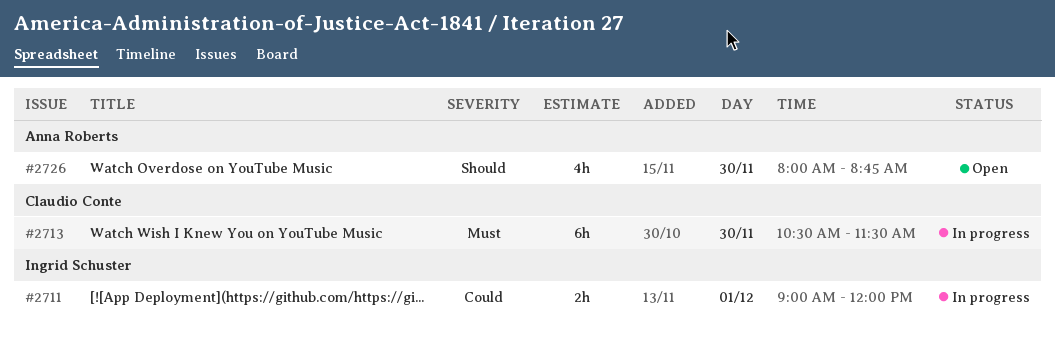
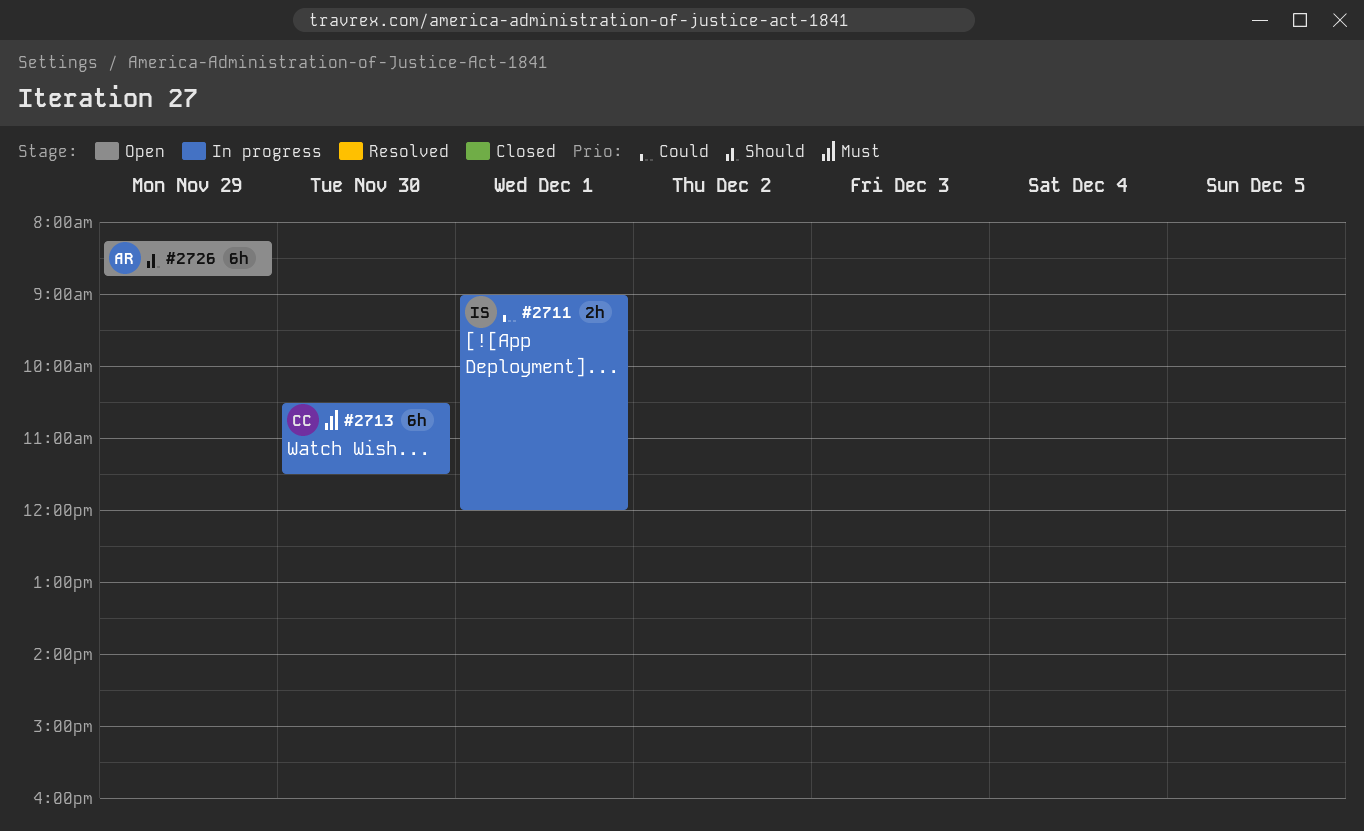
#2726, estimate: 4h -> 6h
#2726, day: Nov 30 -> Nov 29
#2726, begins: 08:00 -> 08:15

